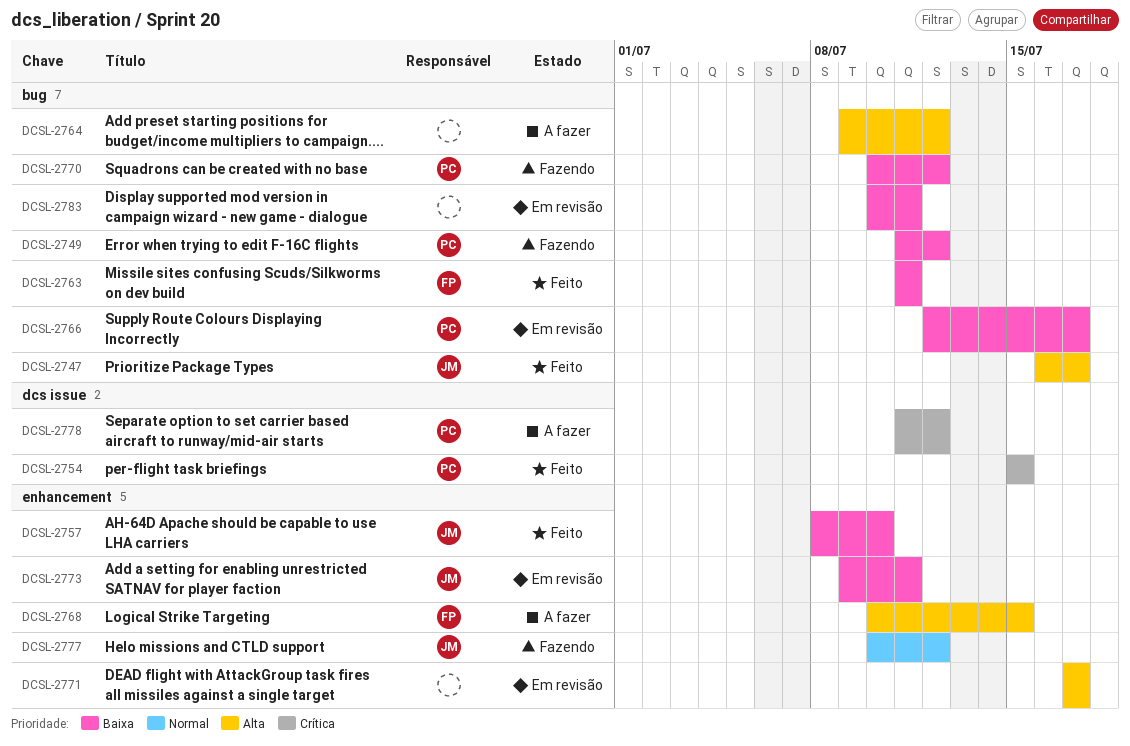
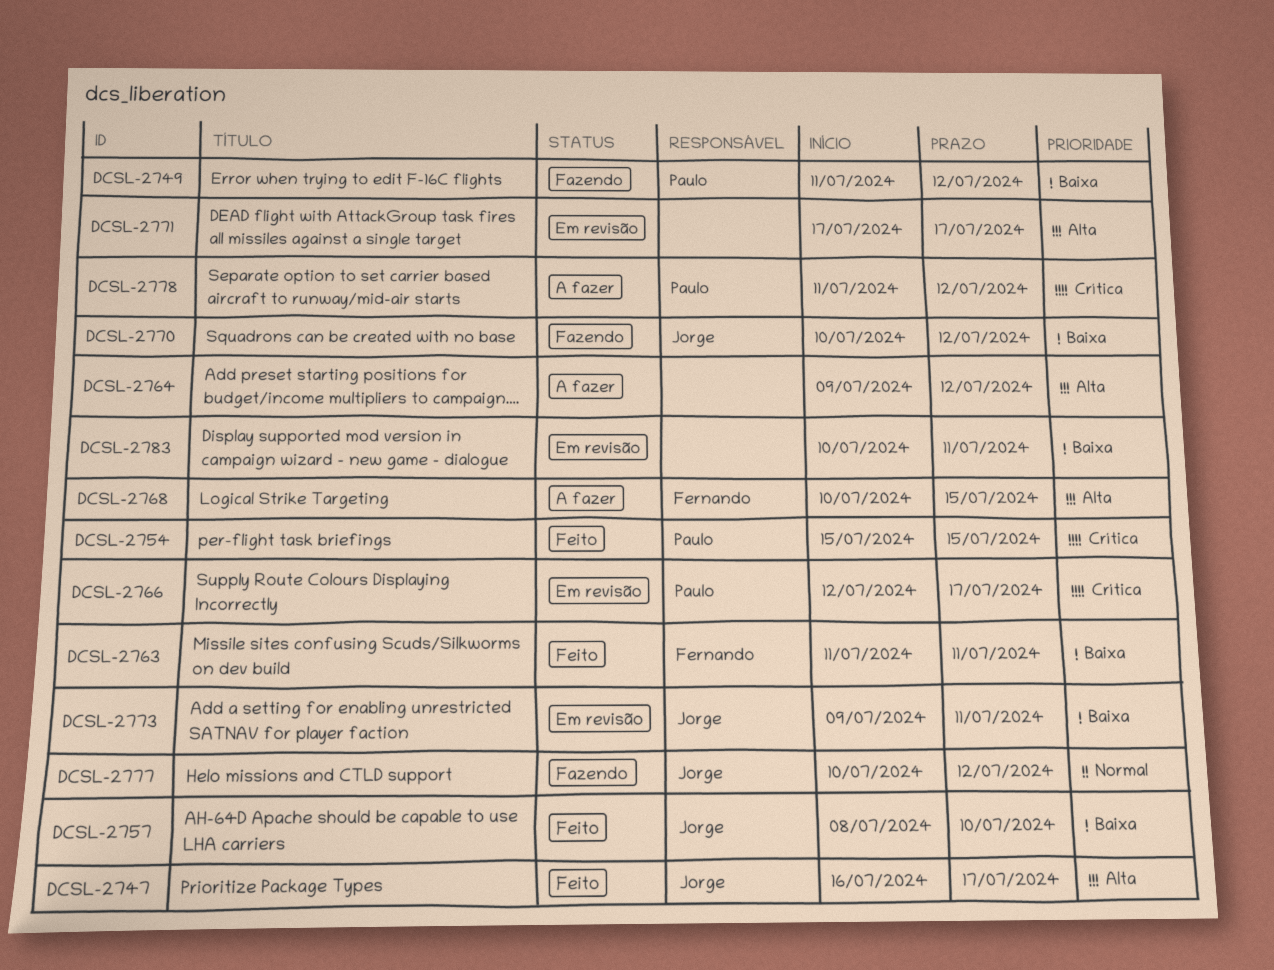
DCSL-2766, priority: Baixa -> Crítica
DCSL-2770, owner: Paulo -> Jorge

